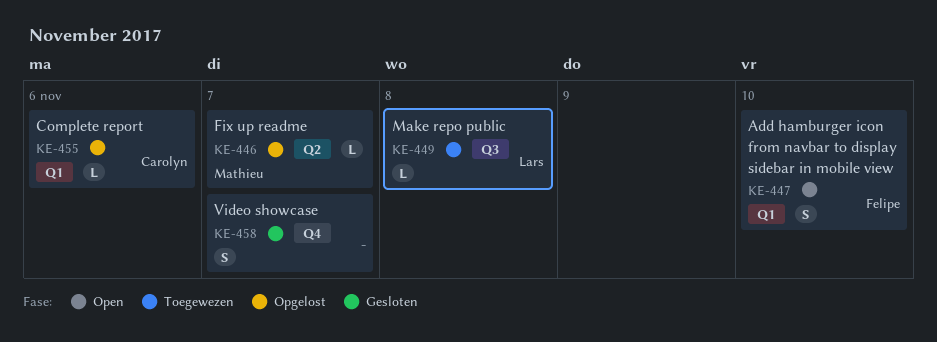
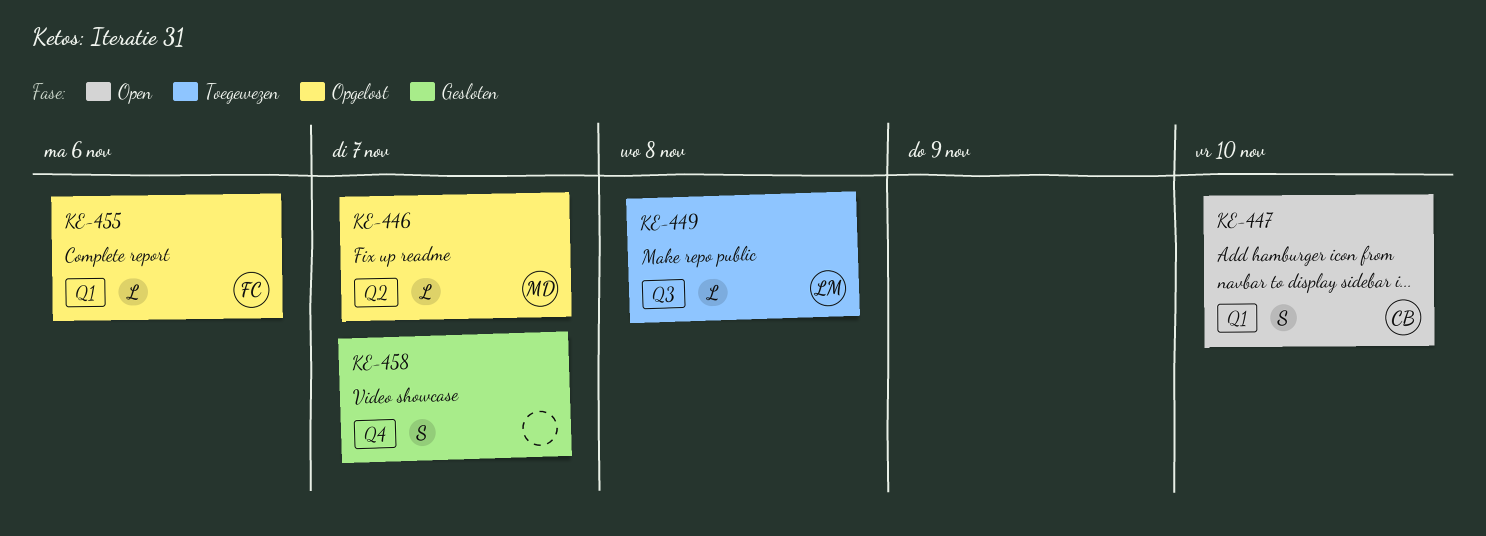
KE-447, owner: Felipe -> Carolyn
KE-455, owner: Carolyn -> Felipe

